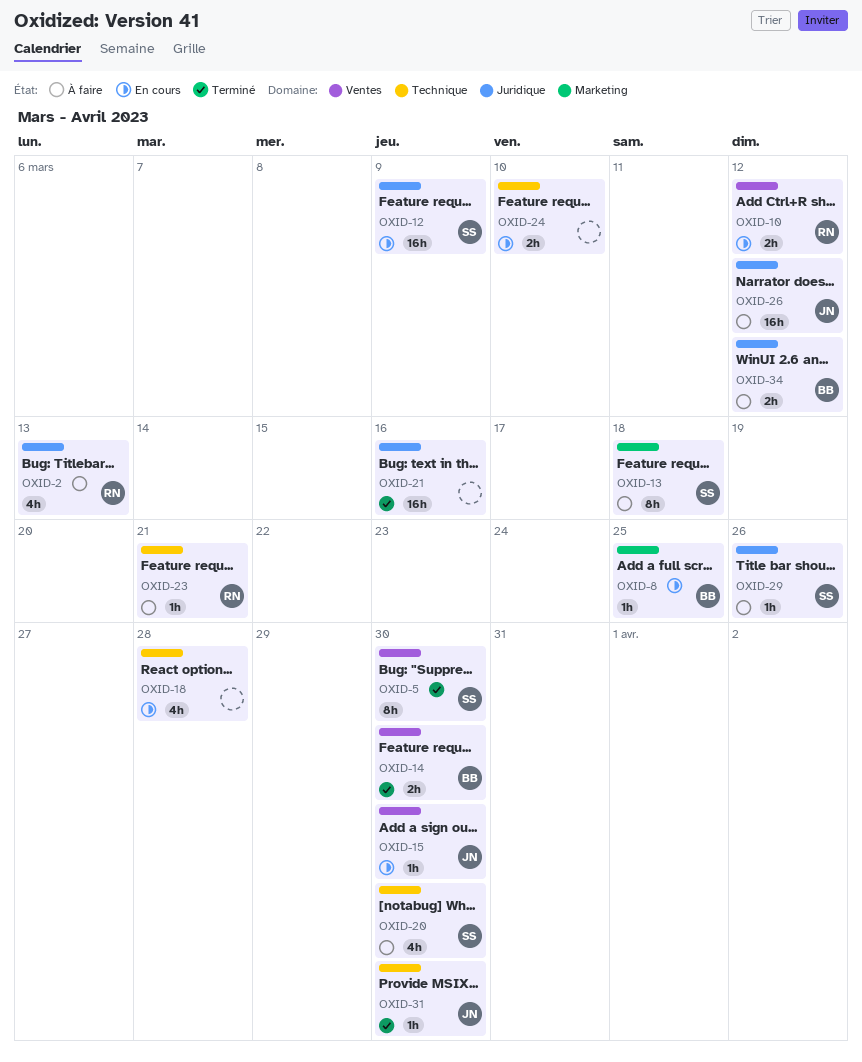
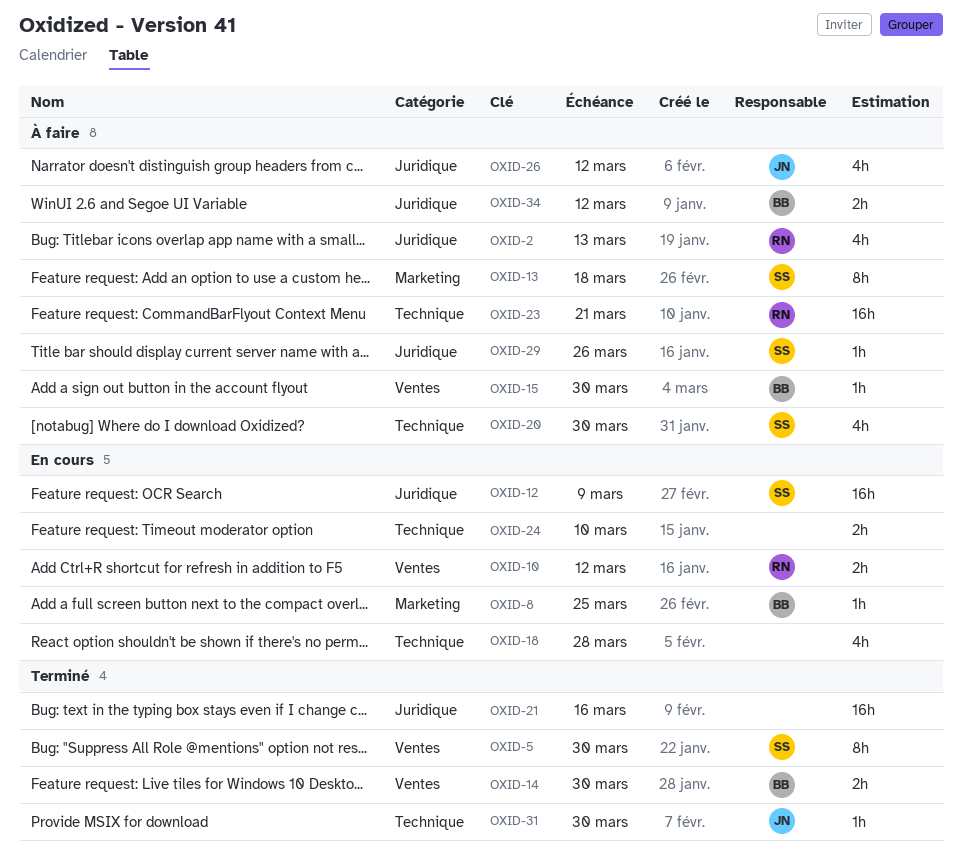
OXID-15, status: En cours -> À faire
OXID-15, owner: JN -> BB
OXID-23, estimate: 1h -> 16h
OXID-26, estimate: 16h -> 4h

